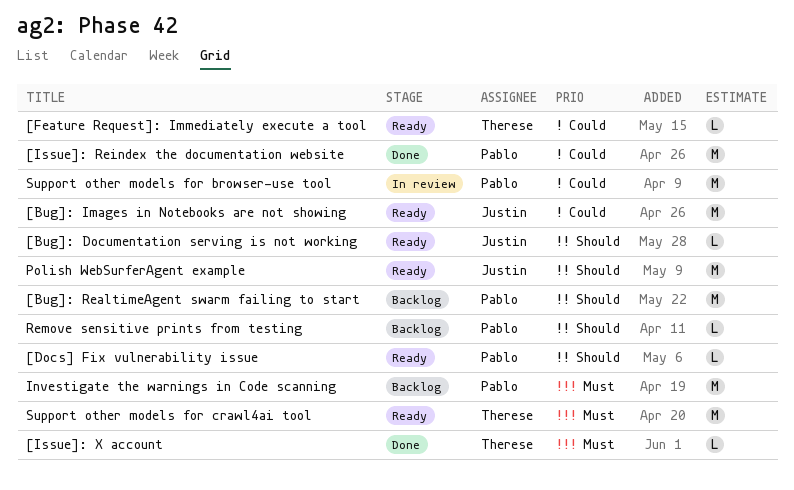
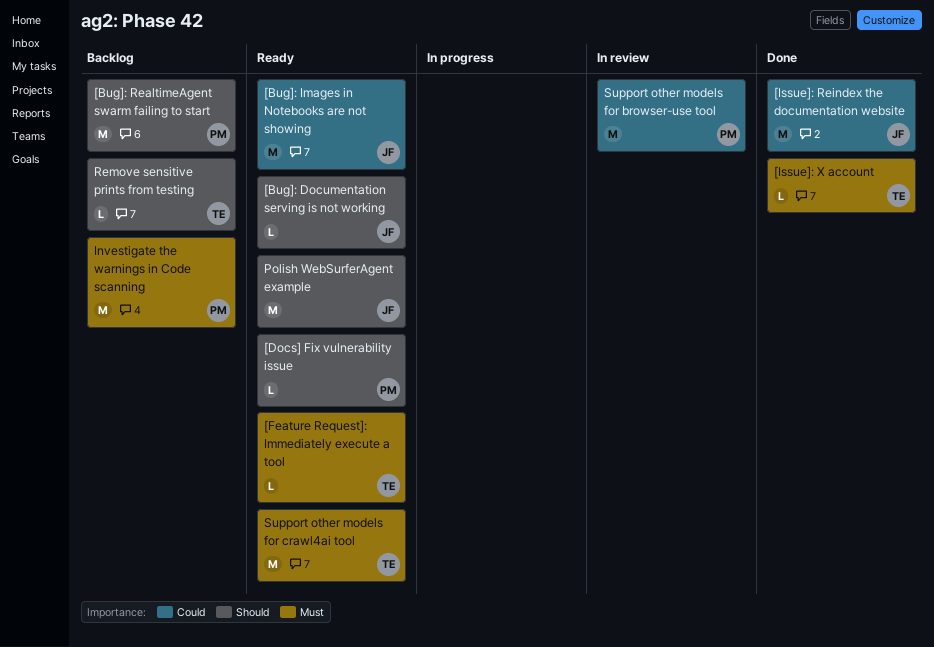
[Feature Request]: Immediately execute a tool, priority: Could -> Must
[Issue]: Reindex the documentation website, owner: Pablo -> Justin
Remove sensitive prints from testing, owner: Pablo -> Therese

